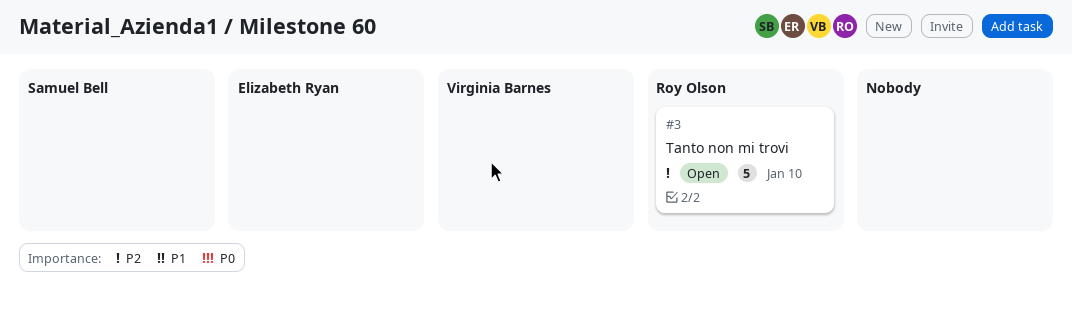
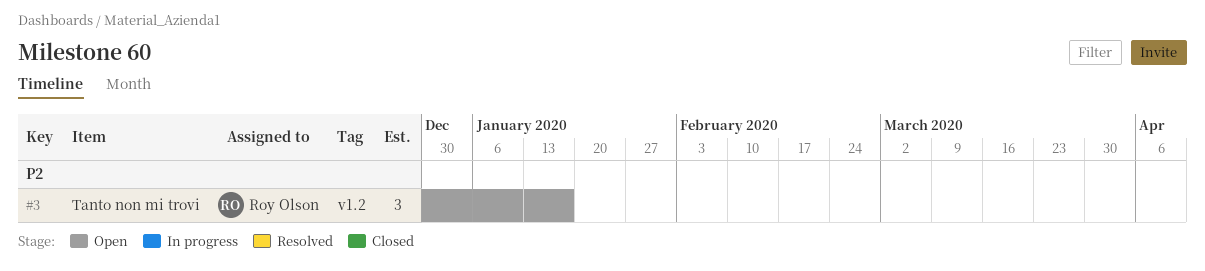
#3, estimate: 5 -> 3
#3, due: Jan 10 -> Jan 17

